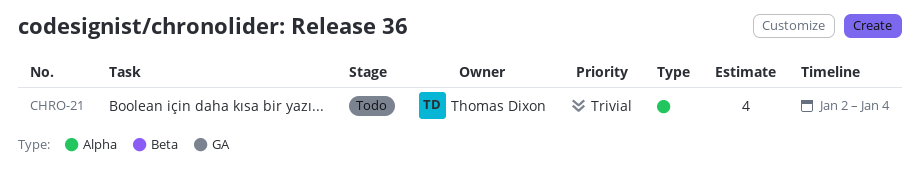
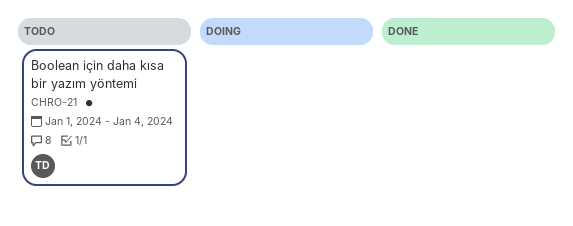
CHRO-21, estimate: 4 -> 1
CHRO-21, start: Jan 2 -> Jan 1

